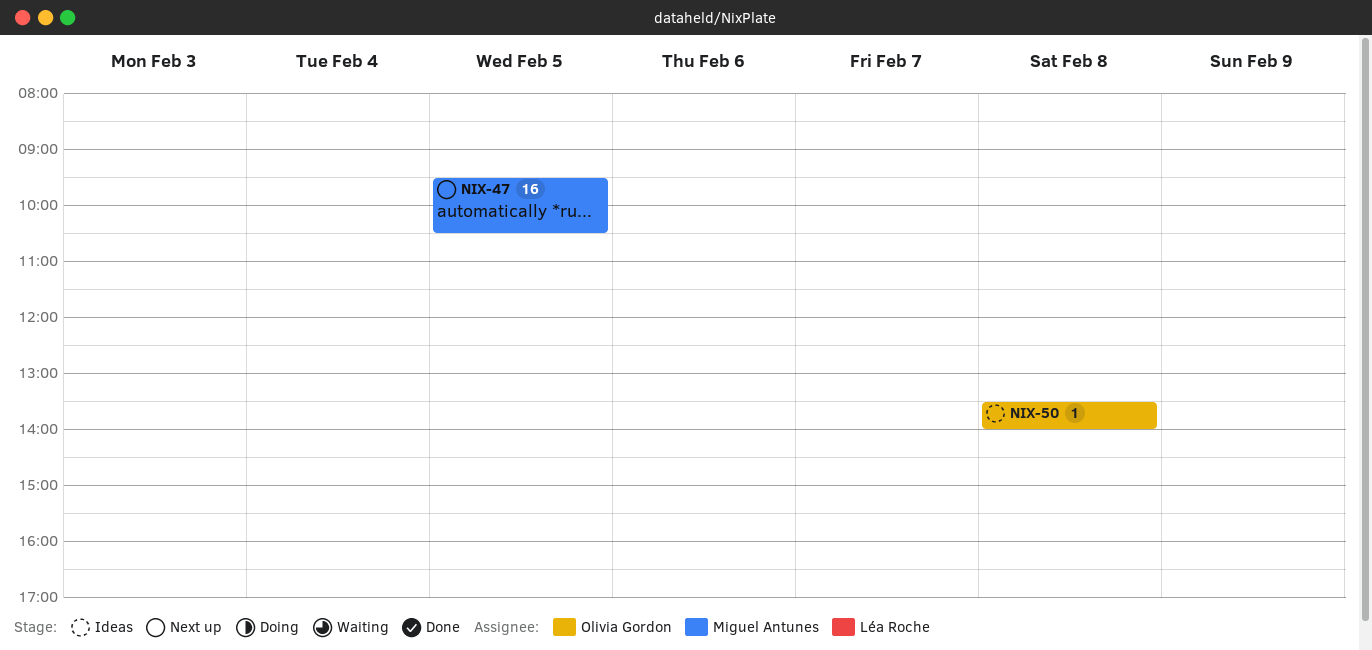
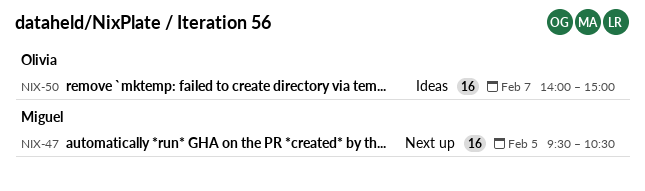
NIX-50, estimate: 1 -> 16
NIX-50, day: Feb 8 -> Feb 7
NIX-50, begins: 13:30 -> 14:00
NIX-50, ends: 14:00 -> 15:00

